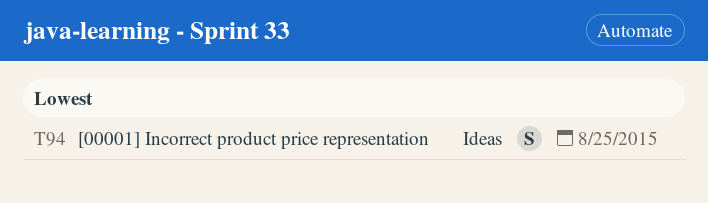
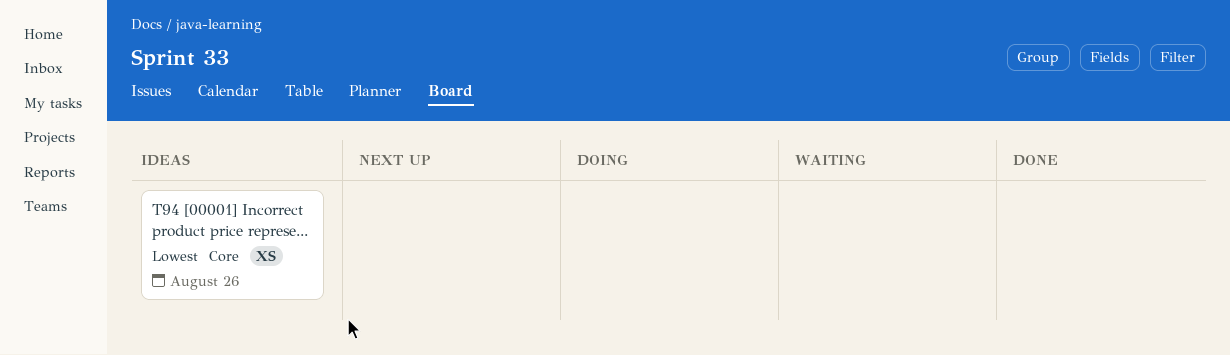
T94, estimate: S -> XS
T94, due: Aug 25 -> Aug 26

